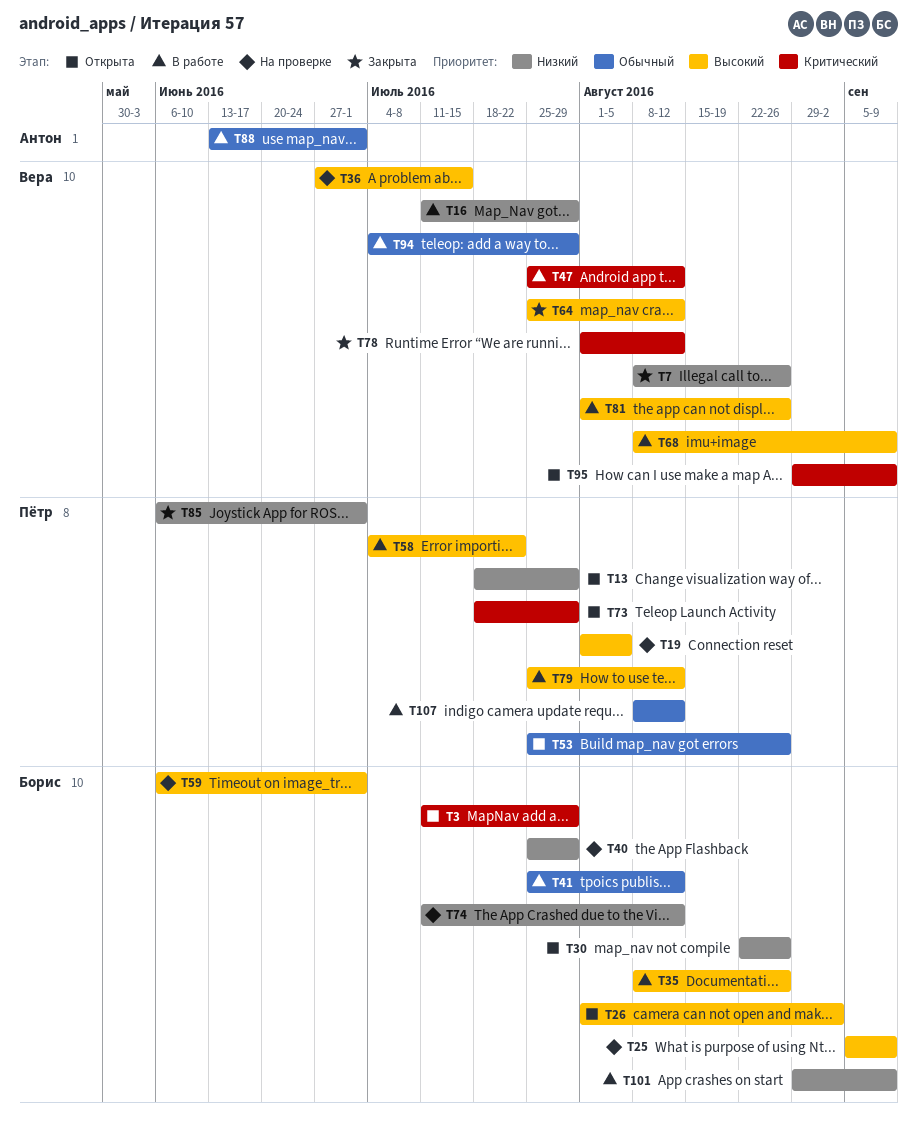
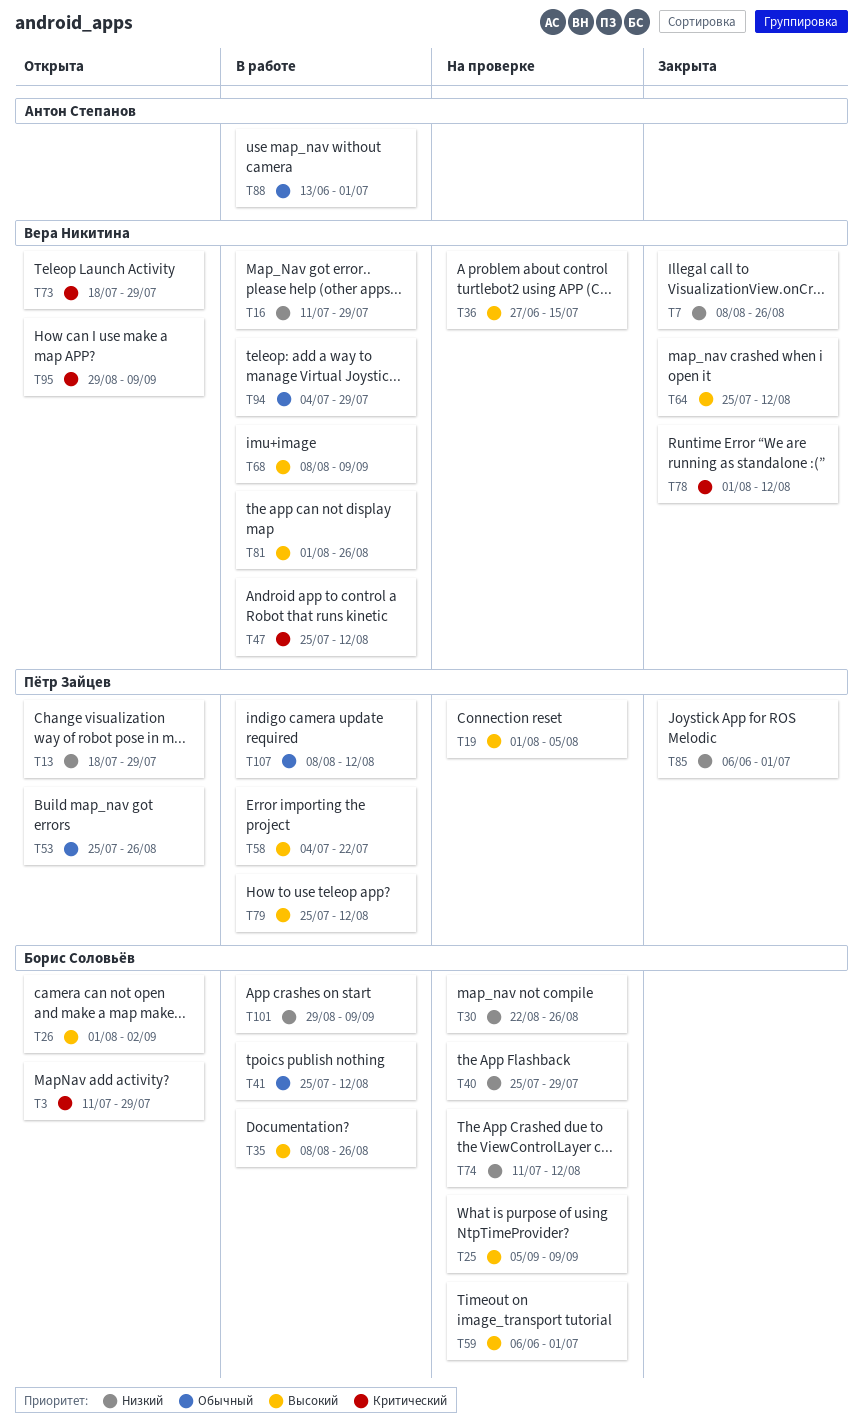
T30, status: Открыта -> На проверке
T73, owner: Пётр Зайцев -> Вера Никитина

